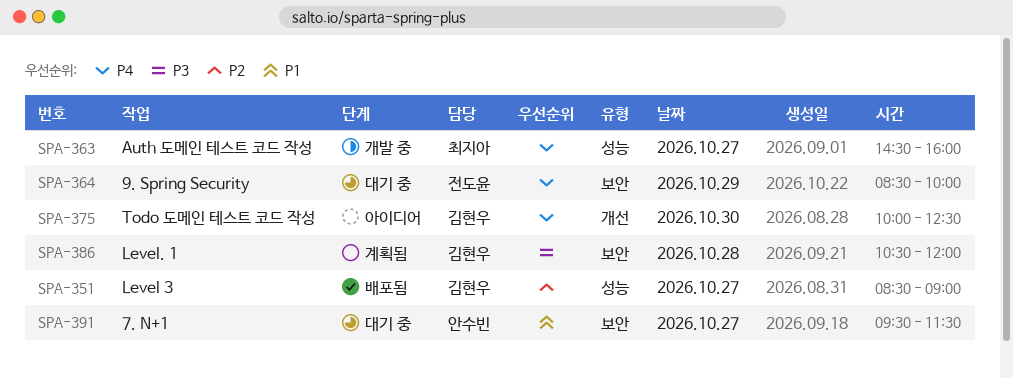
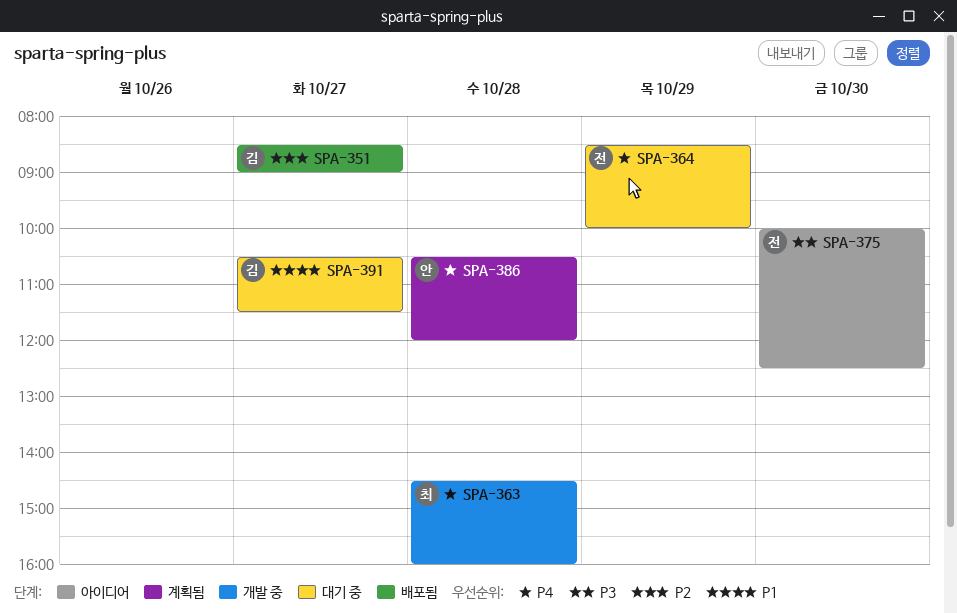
SPA-363, day: Oct 27 -> Oct 28
SPA-375, owner: 김현우 -> 전도윤
SPA-375, priority: P4 -> P3
SPA-386, owner: 김현우 -> 안수빈
SPA-386, priority: P3 -> P4
SPA-391, owner: 안수빈 -> 김현우
SPA-391, begins: 09:30 -> 10:30

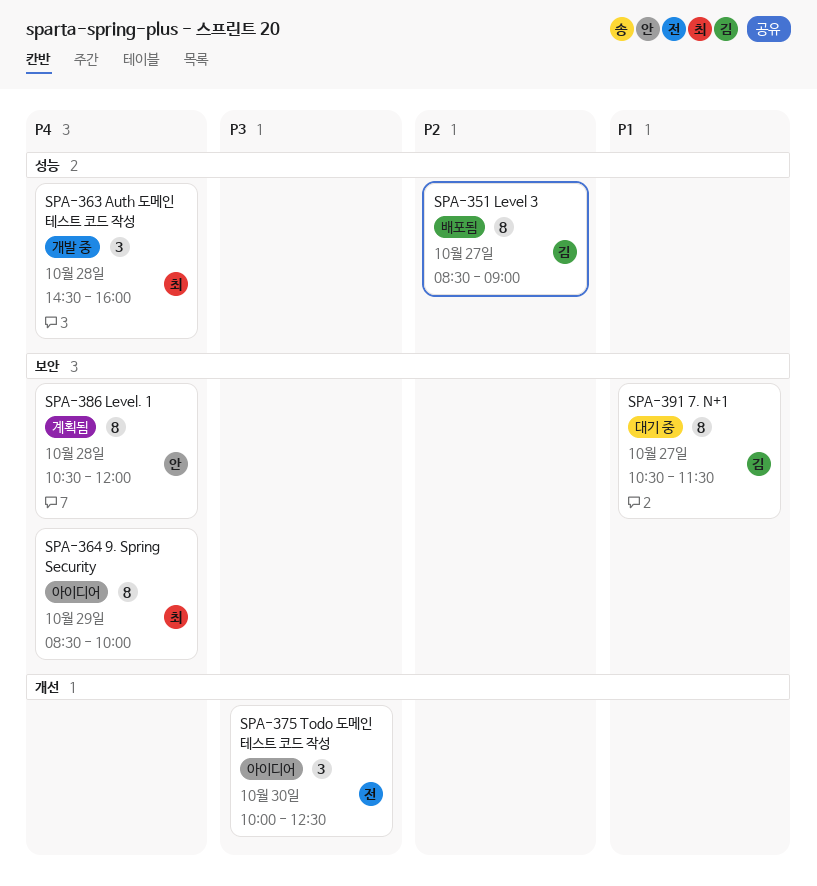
SPA-364, status: 대기 중 -> 아이디어
SPA-364, owner: 전 -> 최

